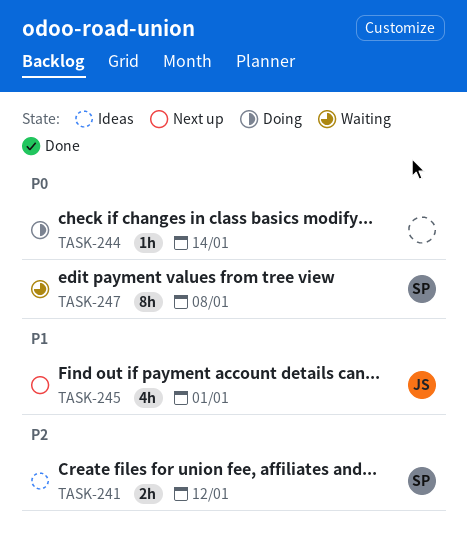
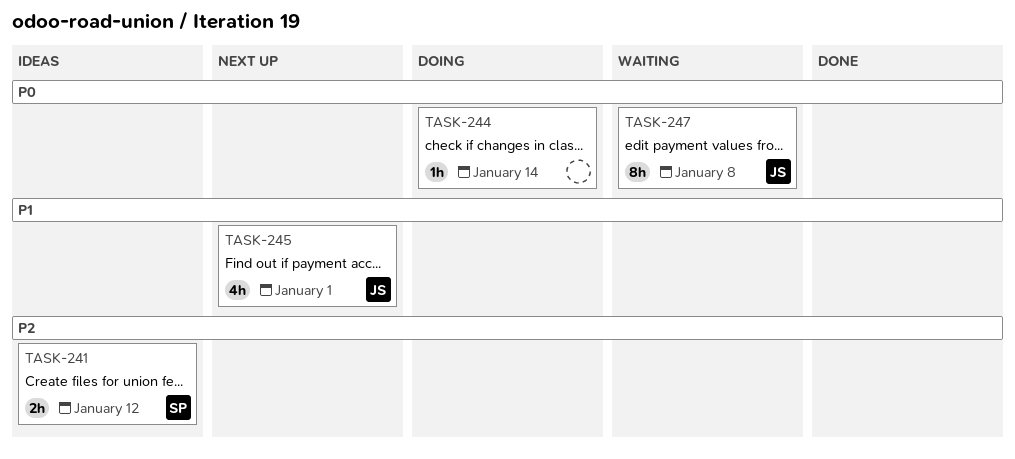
TASK-247, owner: SP -> JS

